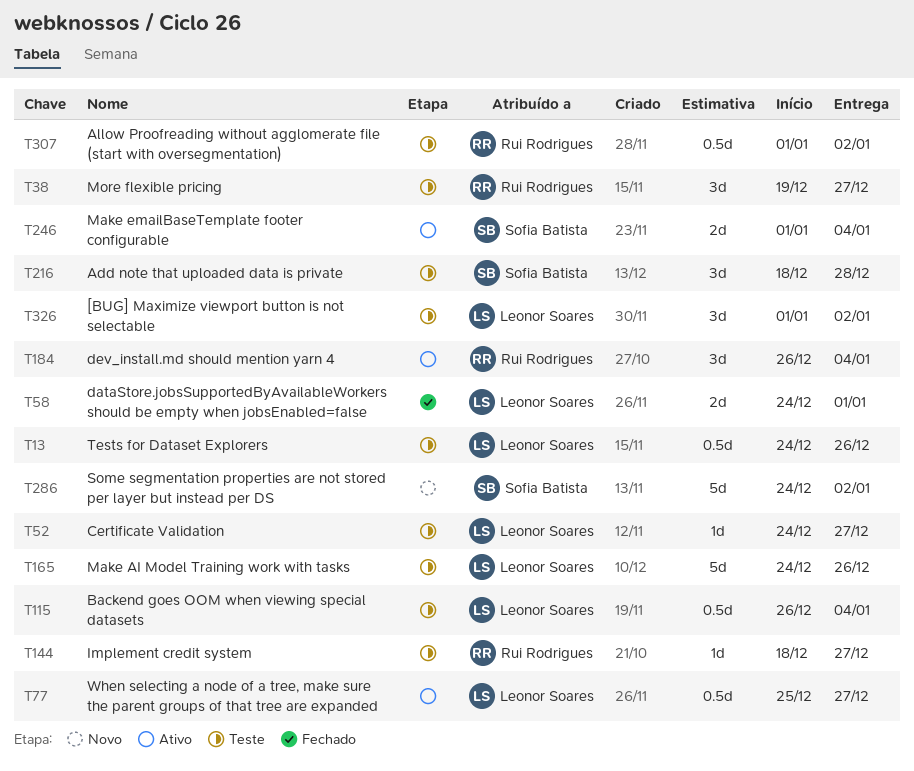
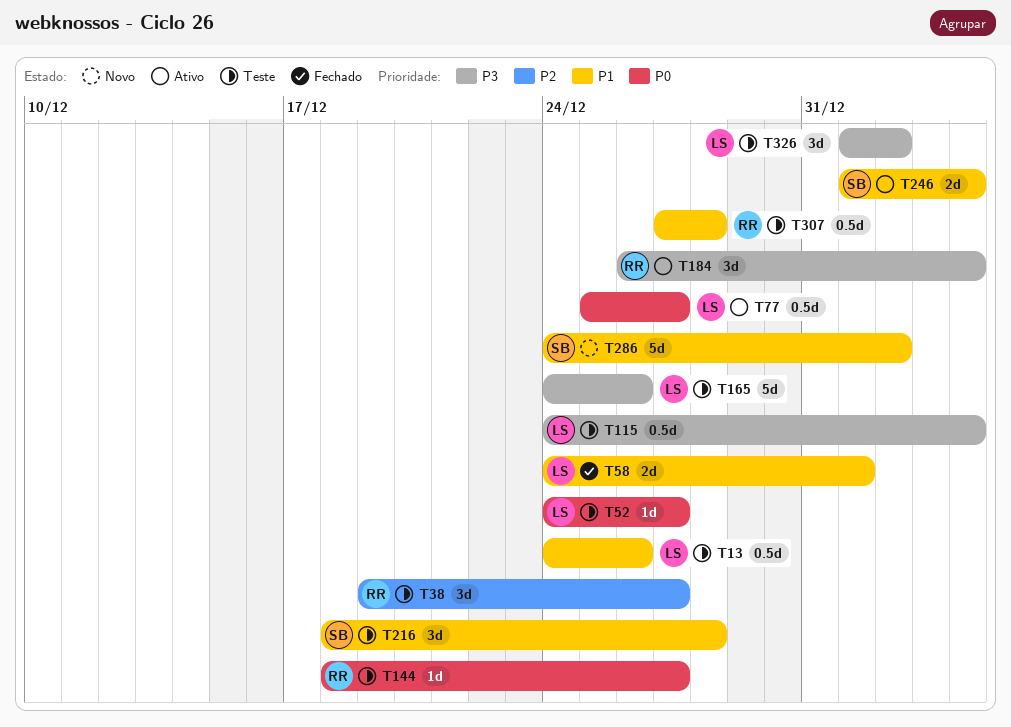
T115, start: Dec 26 -> Dec 24
T307, start: Jan 1 -> Dec 27
T307, due: Jan 2 -> Dec 28

